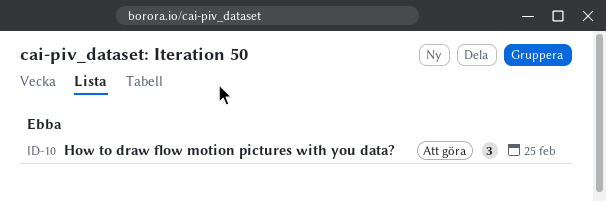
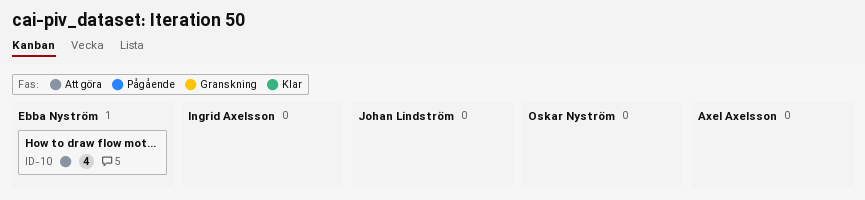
ID-10, estimate: 3 -> 4

